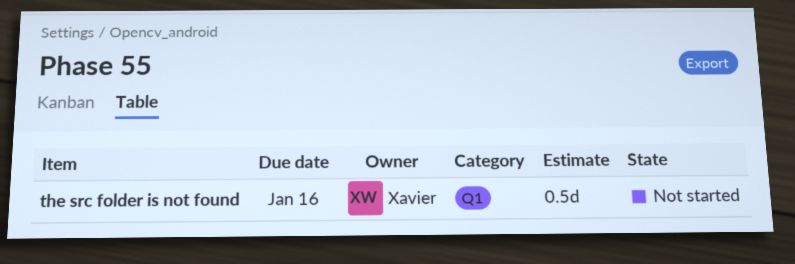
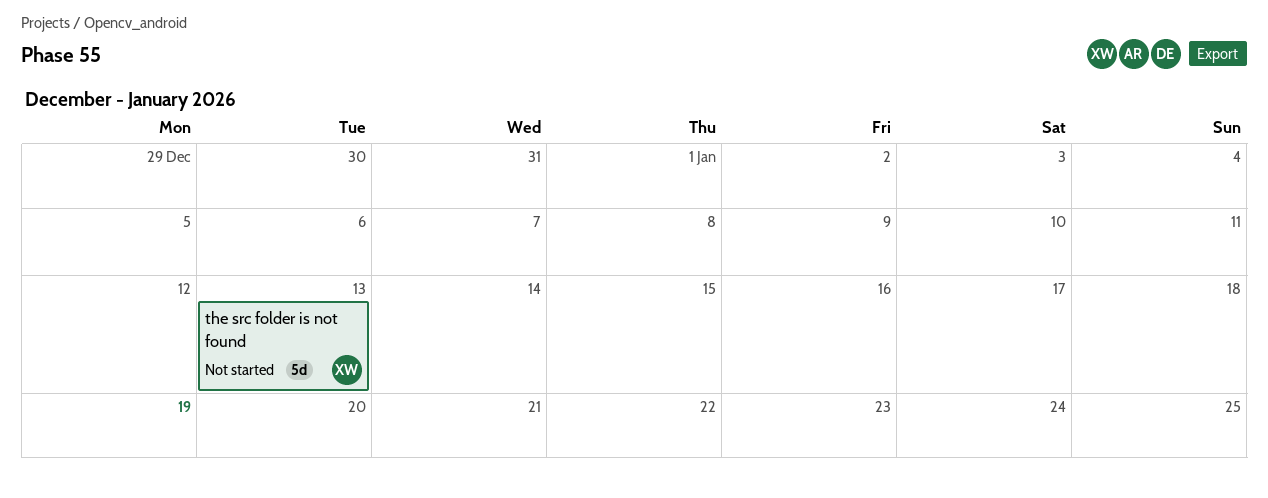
the src folder is not found, estimate: 0.5d -> 5d
the src folder is not found, due: Jan 16 -> Jan 13

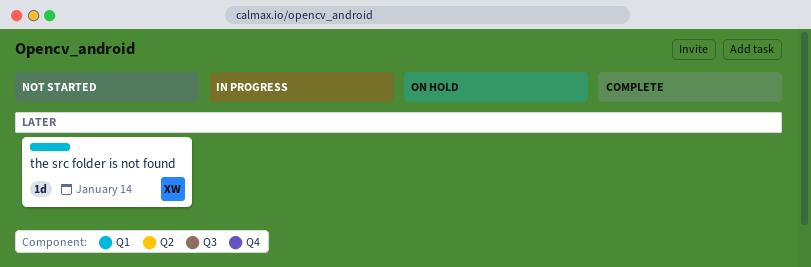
the src folder is not found, estimate: 5d -> 1d
the src folder is not found, due: Jan 13 -> Jan 14

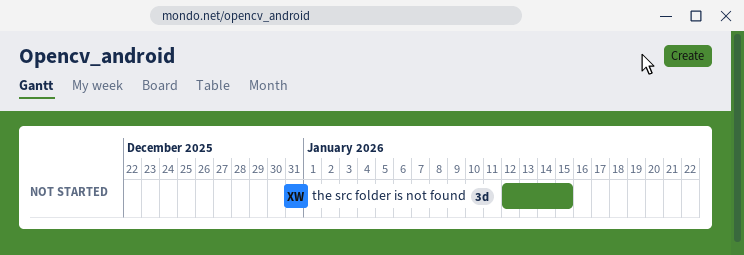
the src folder is not found, estimate: 1d -> 3d
the src folder is not found, due: Jan 14 -> Jan 15

